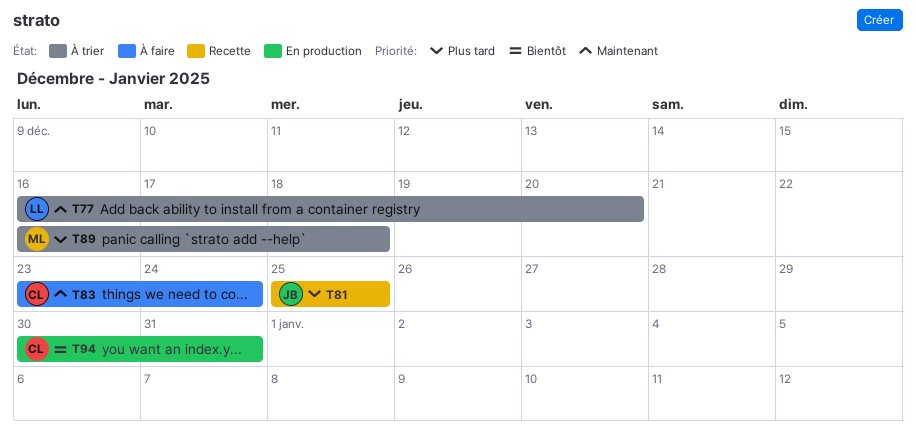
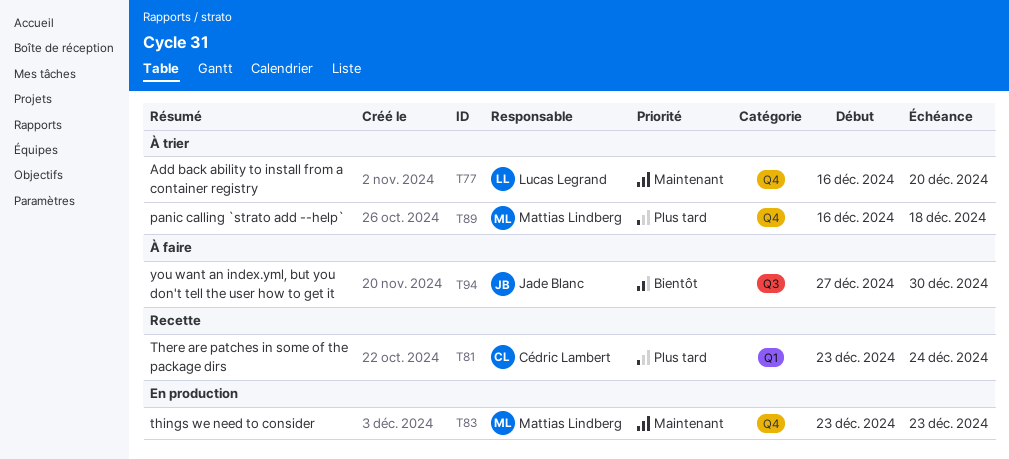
T81, owner: Jade Blanc -> Cédric Lambert
T81, start: Dec 25 -> Dec 23
T81, due: Dec 25 -> Dec 24
T83, status: À faire -> En production
T83, owner: Cédric Lambert -> Mattias Lindberg
T83, due: Dec 24 -> Dec 23
T94, status: En production -> À faire
T94, owner: Cédric Lambert -> Jade Blanc
T94, start: Dec 30 -> Dec 27
T94, due: Dec 31 -> Dec 30

